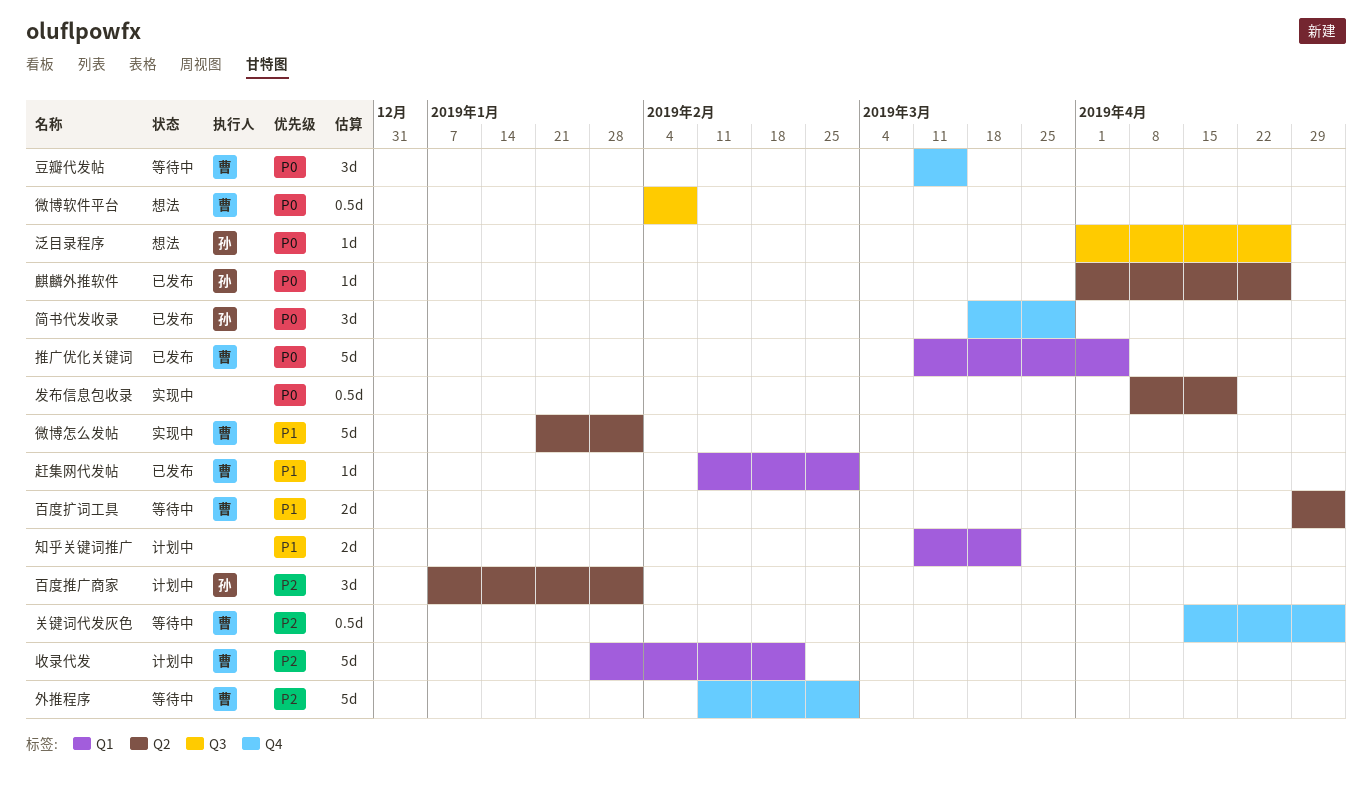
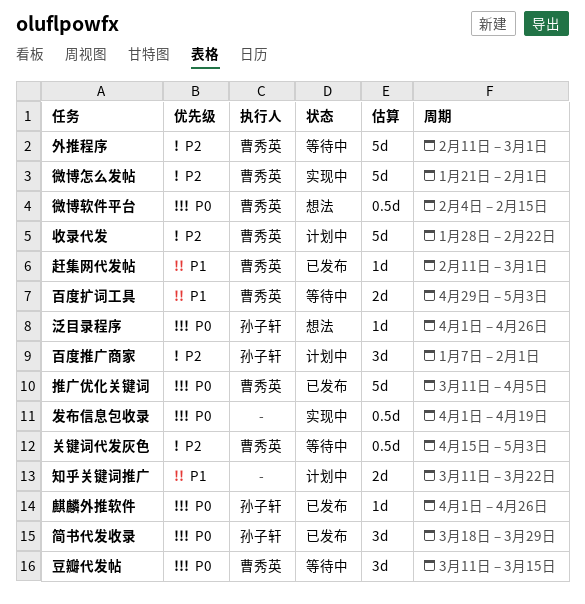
发布信息包收录, start: Apr 8 -> Apr 1
微博怎么发帖, priority: P1 -> P2
微博软件平台, due: Feb 8 -> Feb 15

